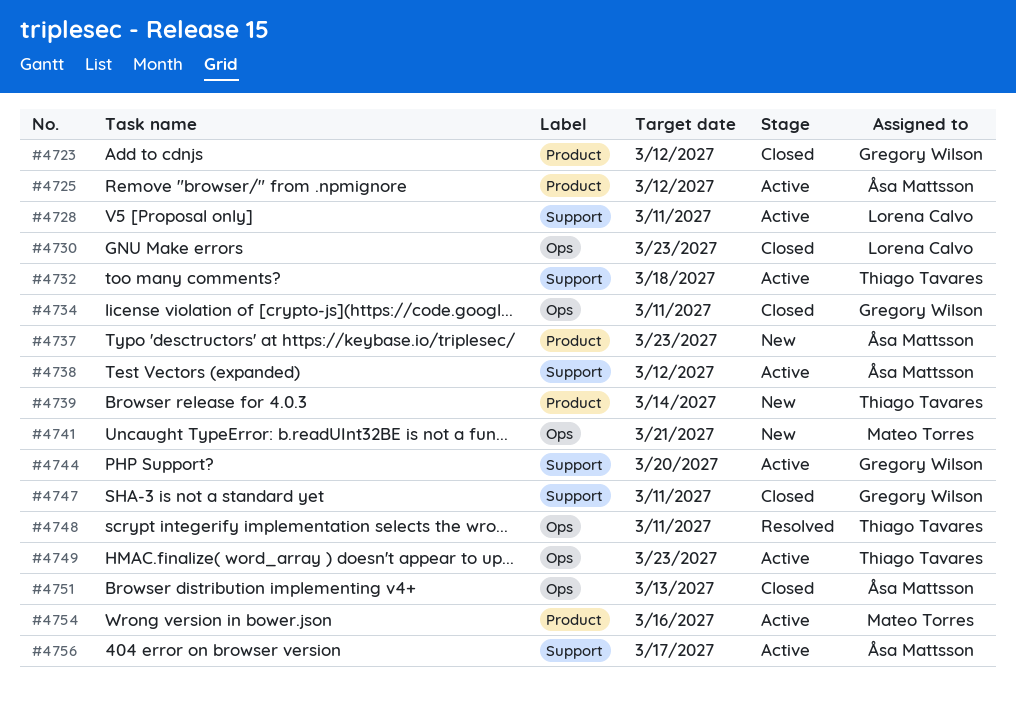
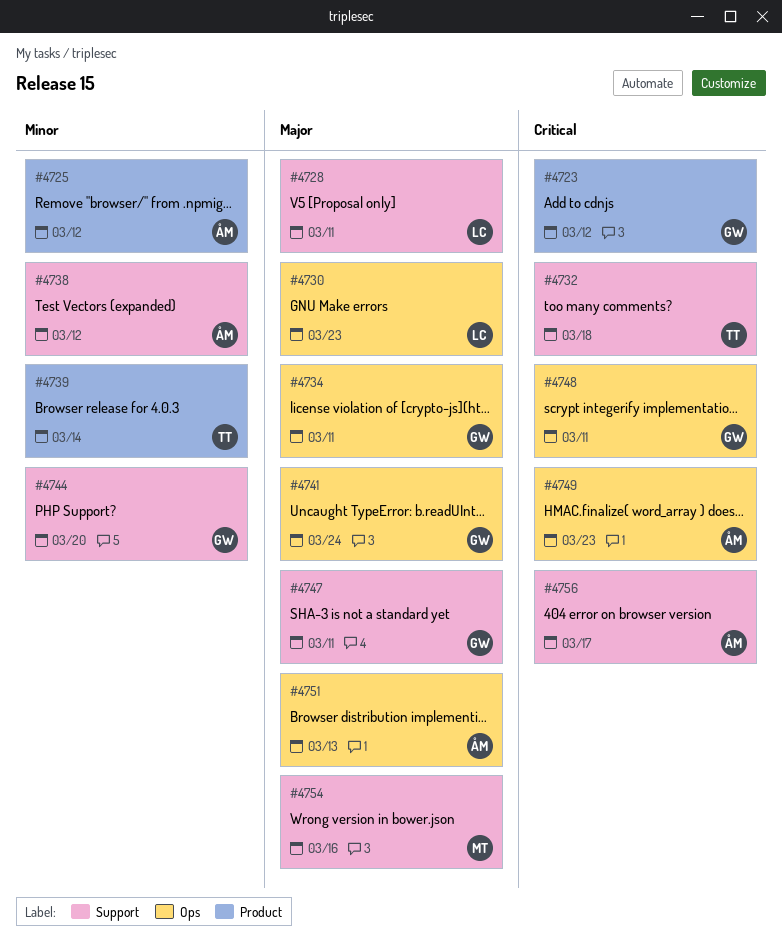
#4737: present -> none
#4741, owner: Mateo Torres -> Gregory Wilson
#4741, due: Mar 21 -> Mar 24
#4748, owner: Thiago Tavares -> Gregory Wilson
#4749, owner: Thiago Tavares -> Åsa Mattsson
#4754, label: Product -> Support

